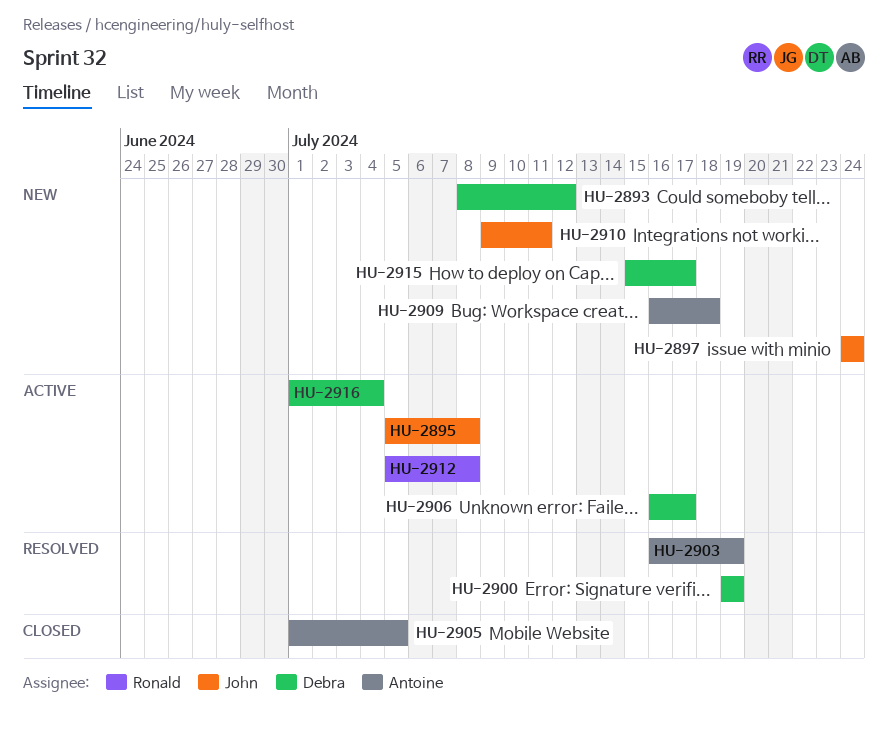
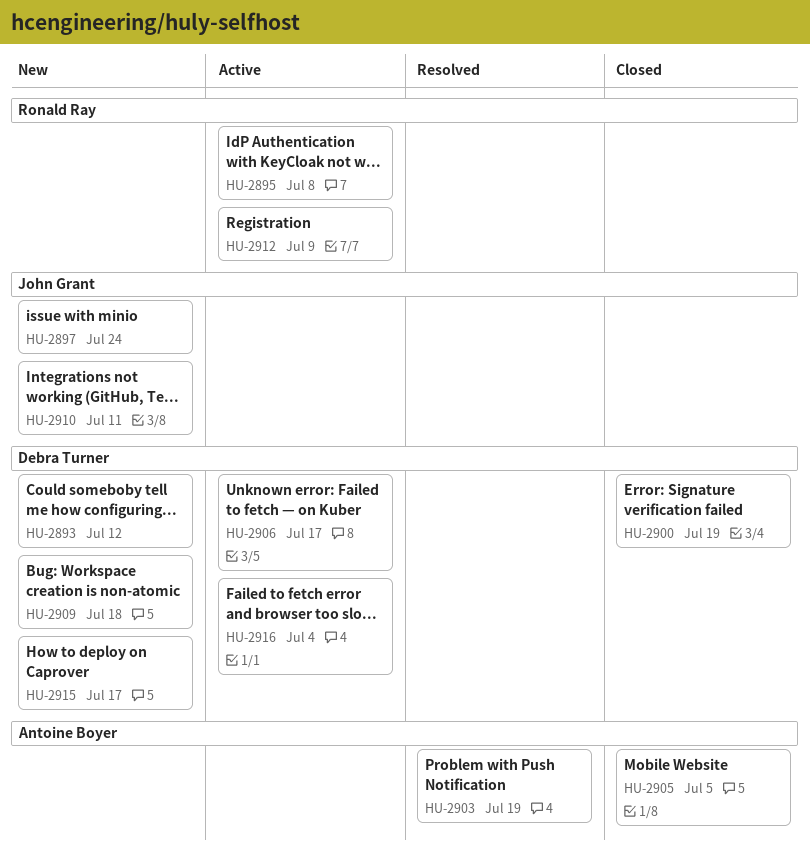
HU-2895, owner: John Grant -> Ronald Ray
HU-2900, status: Resolved -> Closed
HU-2909, owner: Antoine Boyer -> Debra Turner
HU-2912, due: Jul 8 -> Jul 9

